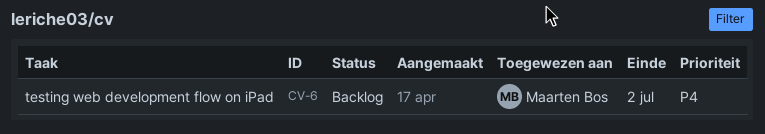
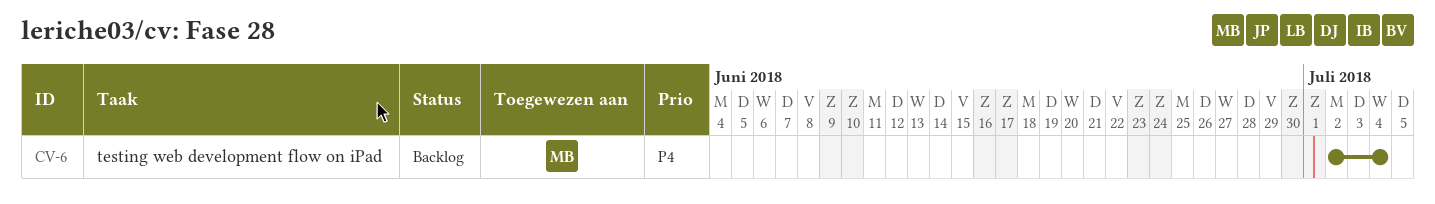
CV-6, due: Jul 2 -> Jul 4

